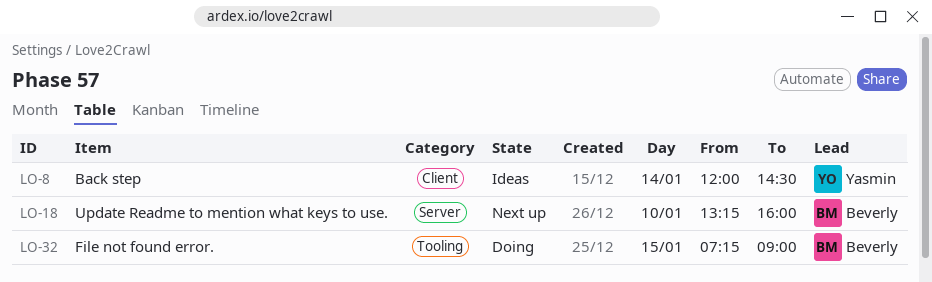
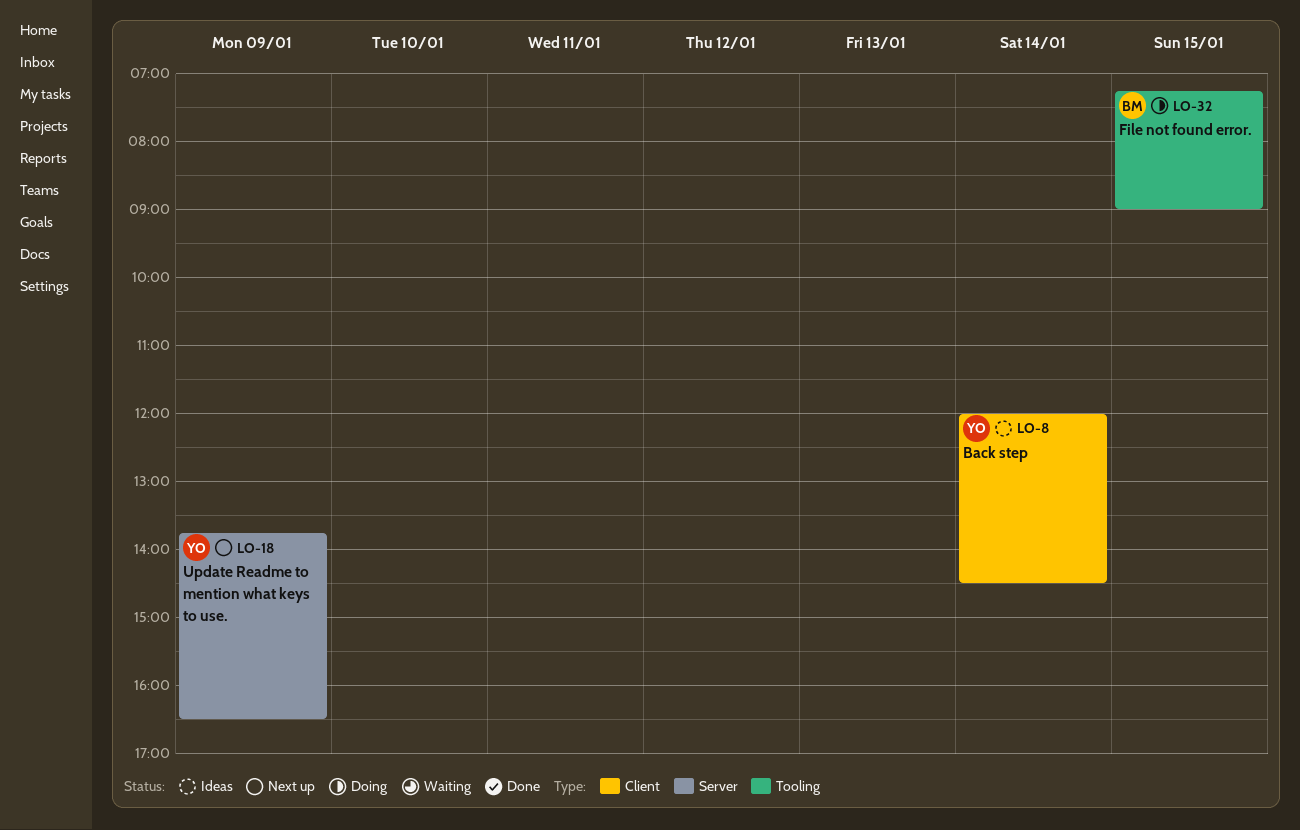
LO-18, owner: Beverly -> Yasmin
LO-18, day: Jan 10 -> Jan 9
LO-18, begins: 13:15 -> 13:45
LO-18, ends: 16:00 -> 16:30

